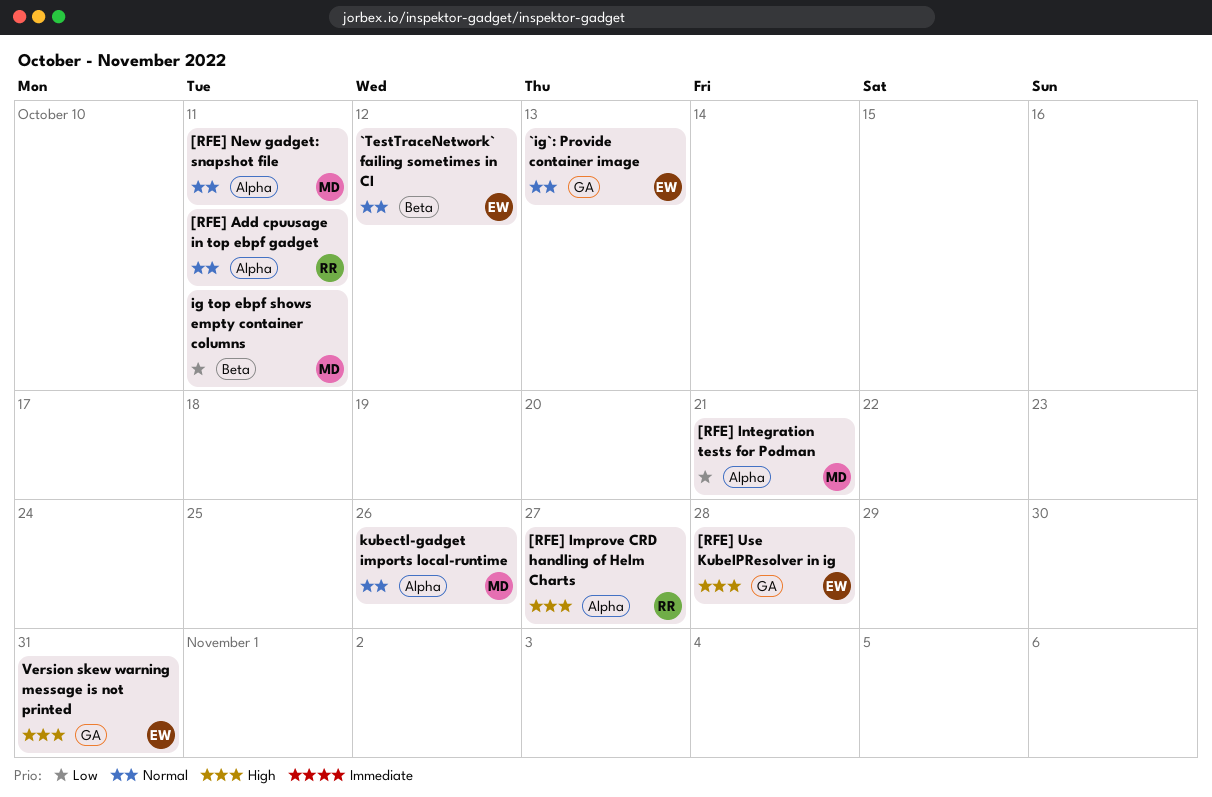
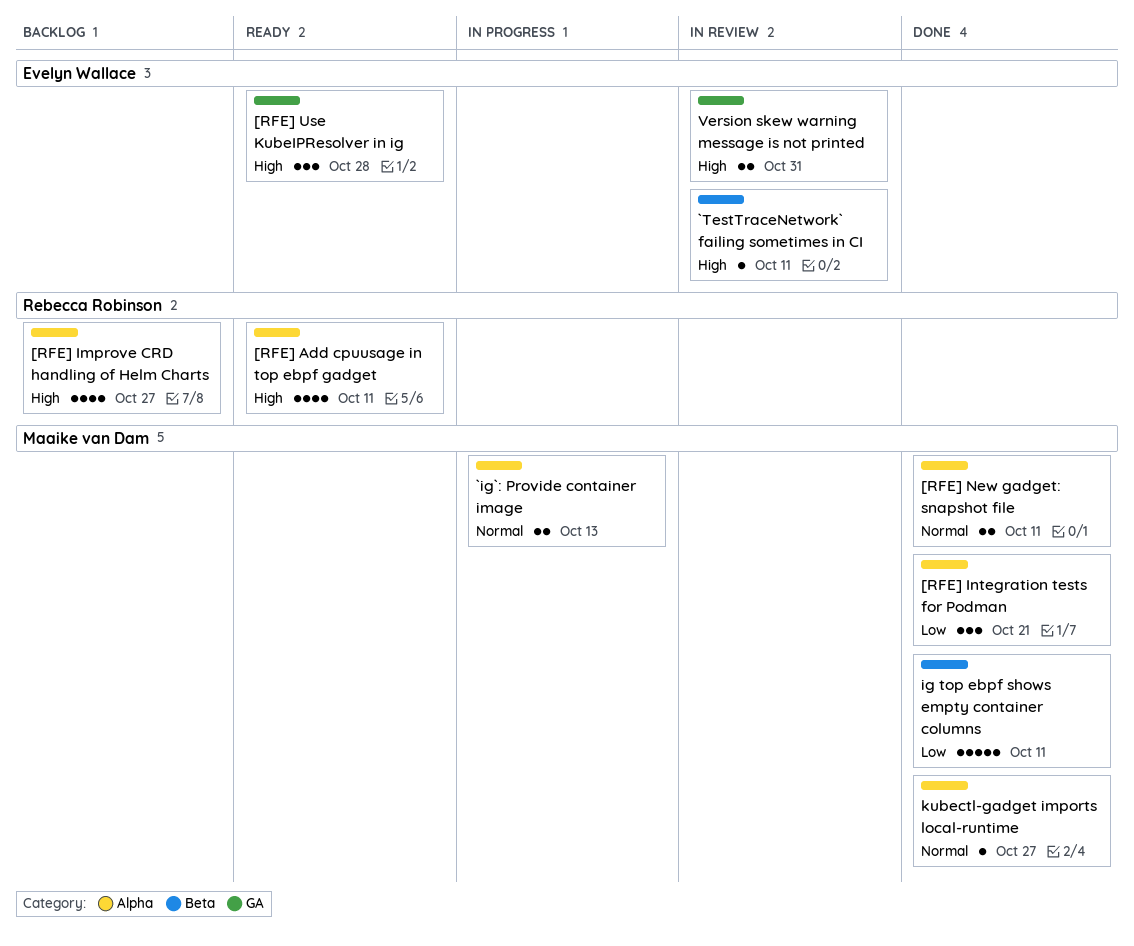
[RFE] Add cpuusage in top ebpf gadget, priority: Normal -> High
`ig`: Provide container image, owner: Evelyn Wallace -> Maaike van Dam
`ig`: Provide container image, label: GA -> Alpha
`TestTraceNetwork` failing sometimes in CI, priority: Normal -> High
`TestTraceNetwork` failing sometimes in CI, due: Oct 12 -> Oct 11
kubectl-gadget imports local-runtime, due: Oct 26 -> Oct 27

